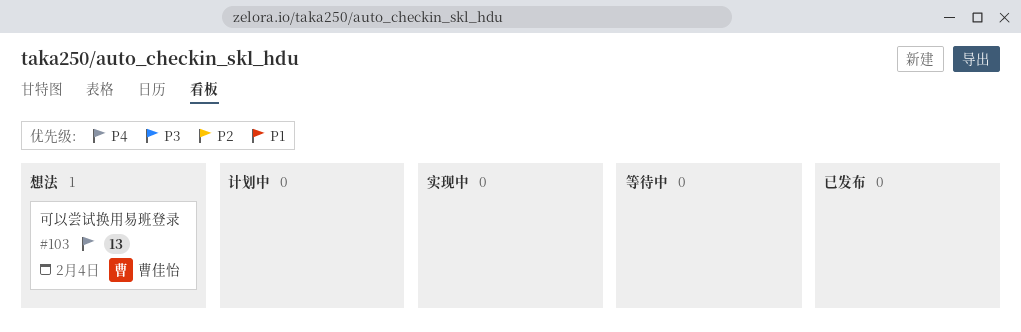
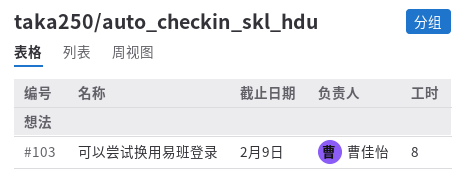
#103, estimate: 13 -> 8
#103, due: Feb 4 -> Feb 9

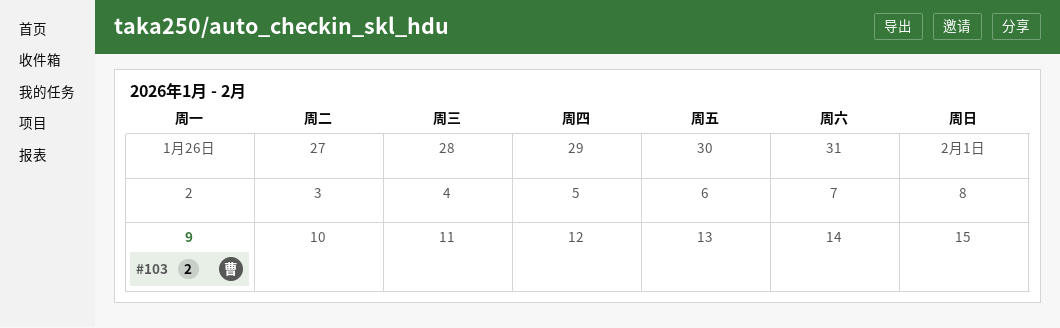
#103, estimate: 8 -> 2

